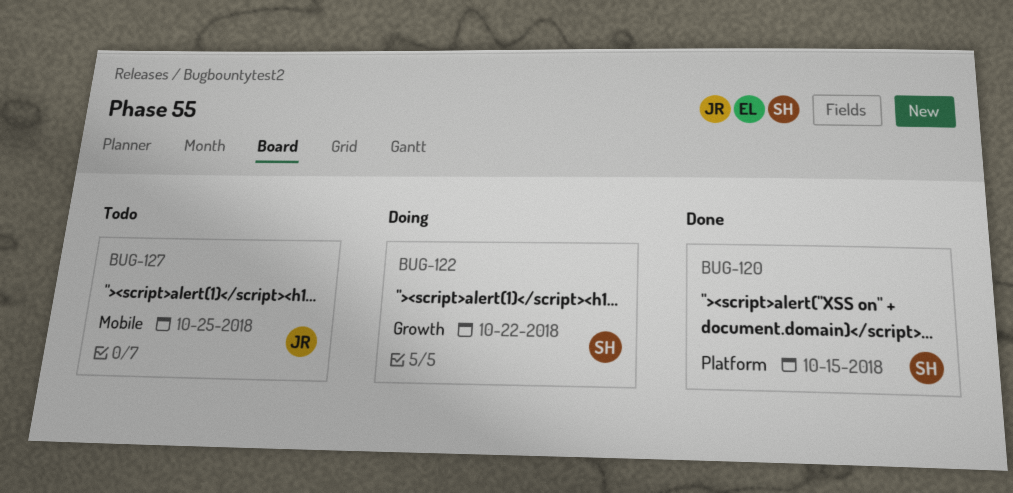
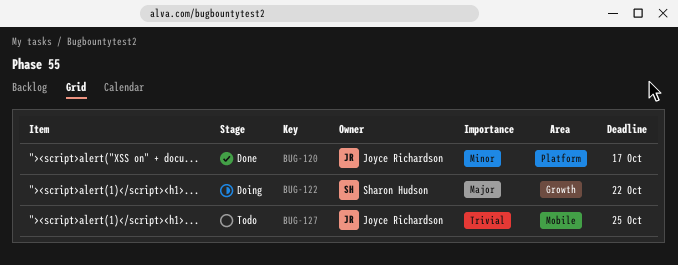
BUG-120, owner: Sharon Hudson -> Joyce Richardson
BUG-120, due: Oct 15 -> Oct 17

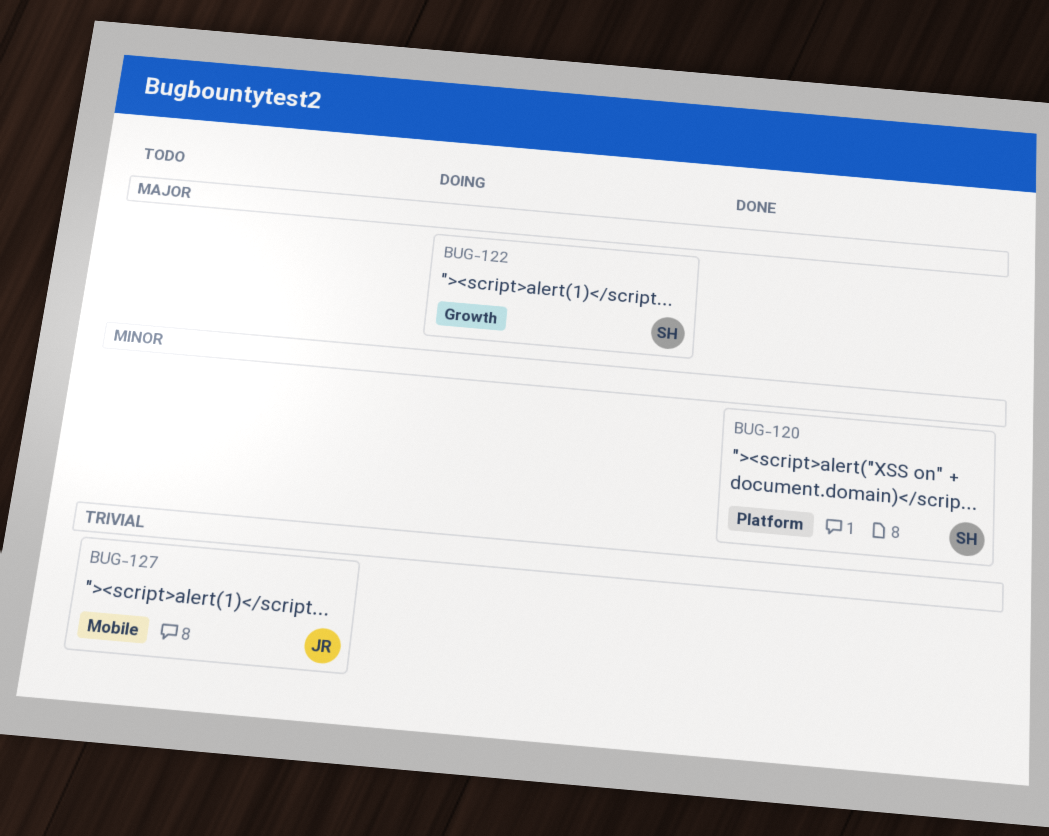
BUG-120, owner: Joyce Richardson -> Sharon Hudson

